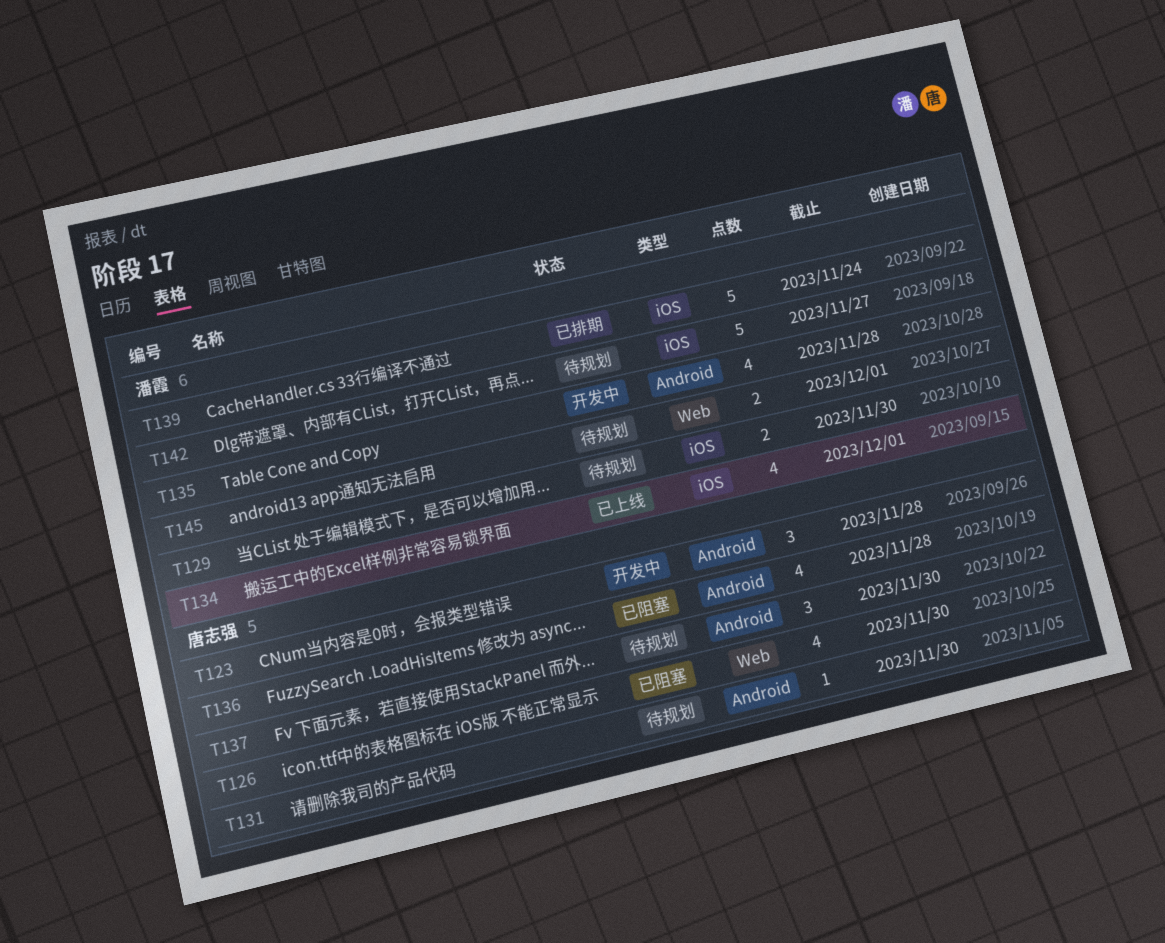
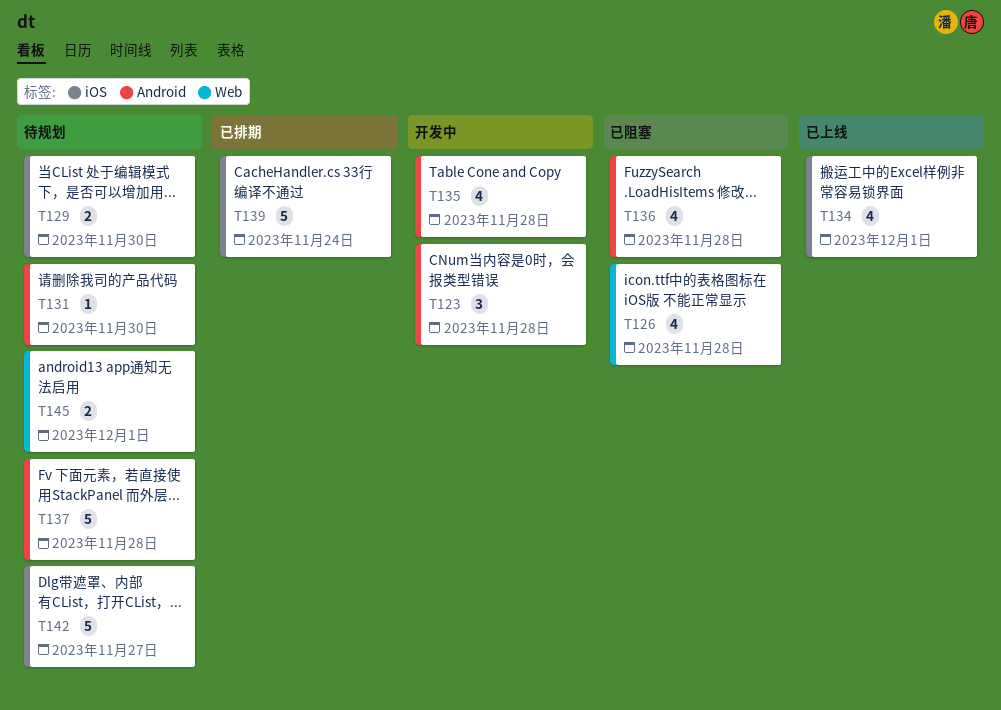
T126, due: Nov 30 -> Nov 28
T137, estimate: 3 -> 5
T137, due: Nov 30 -> Nov 28

